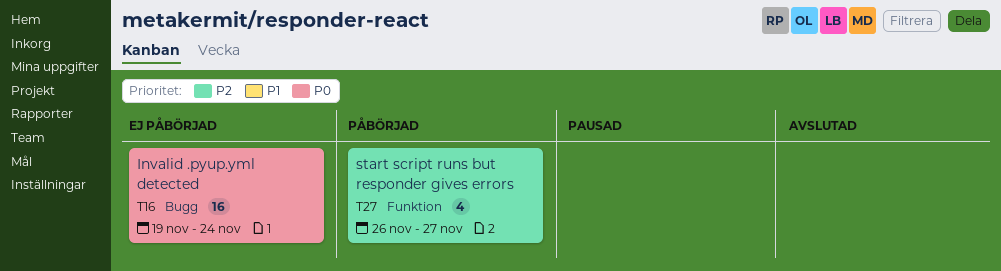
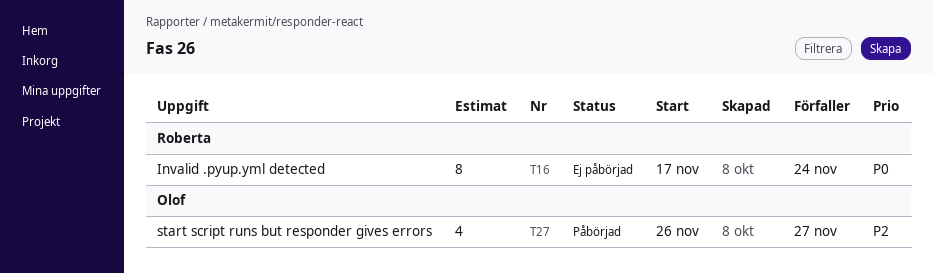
T16, estimate: 16 -> 8
T16, start: Nov 19 -> Nov 17

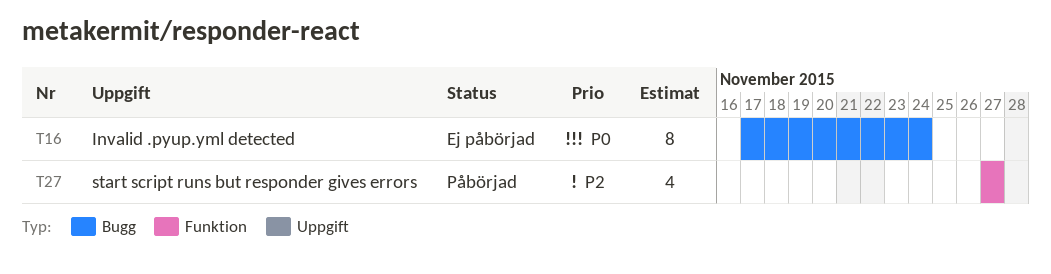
T27, start: Nov 26 -> Nov 27

